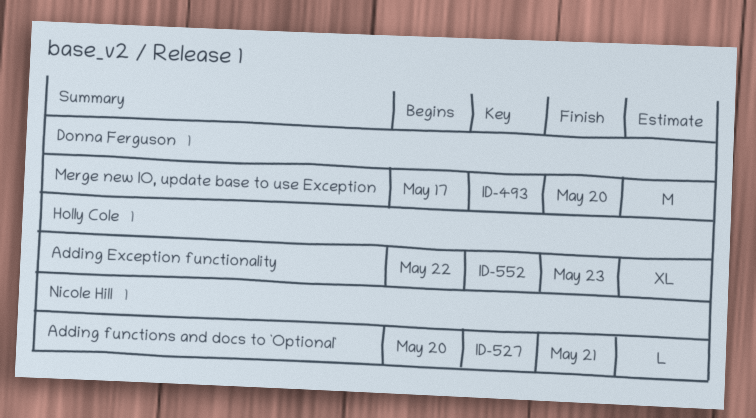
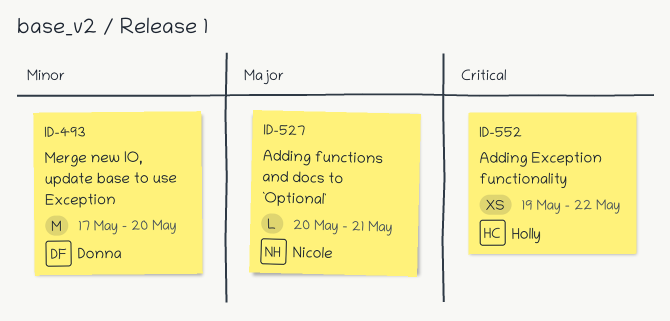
ID-552, estimate: XL -> XS
ID-552, start: May 22 -> May 19
ID-552, due: May 23 -> May 22

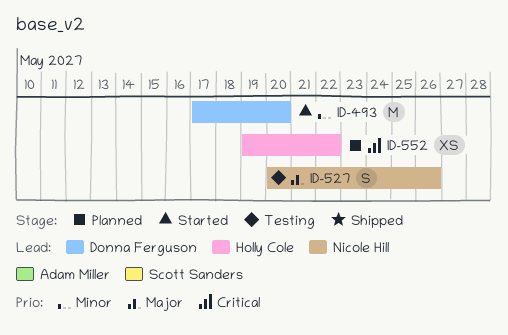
ID-527, estimate: L -> S
ID-527, due: May 21 -> May 26

